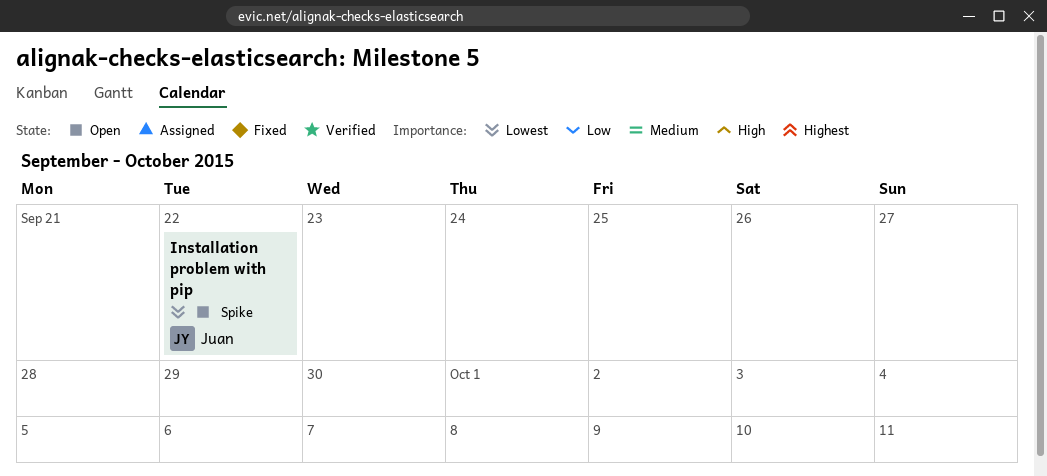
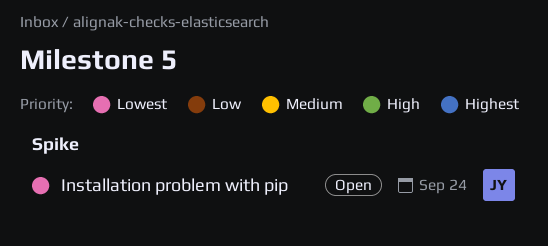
Installation problem with pip, due: Sep 22 -> Sep 24

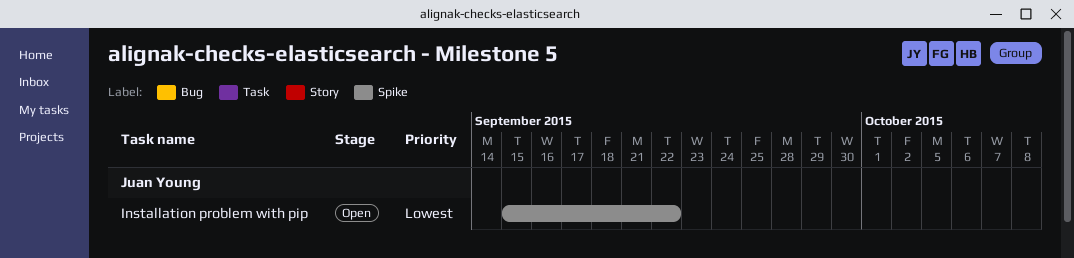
Installation problem with pip, due: Sep 24 -> Sep 22

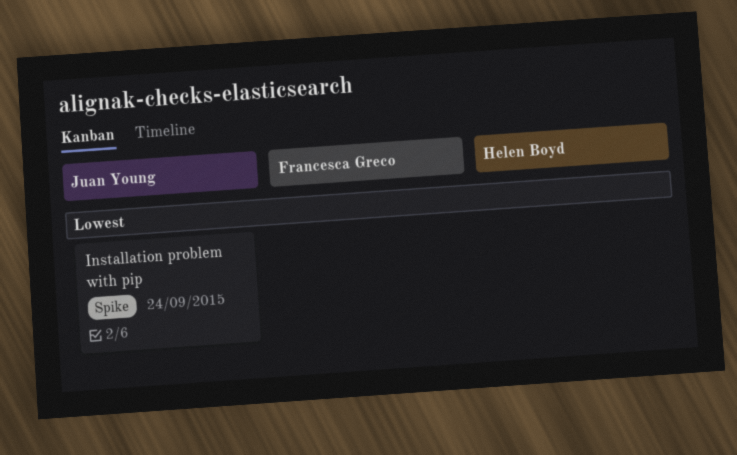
Installation problem with pip, due: Sep 22 -> Sep 24

